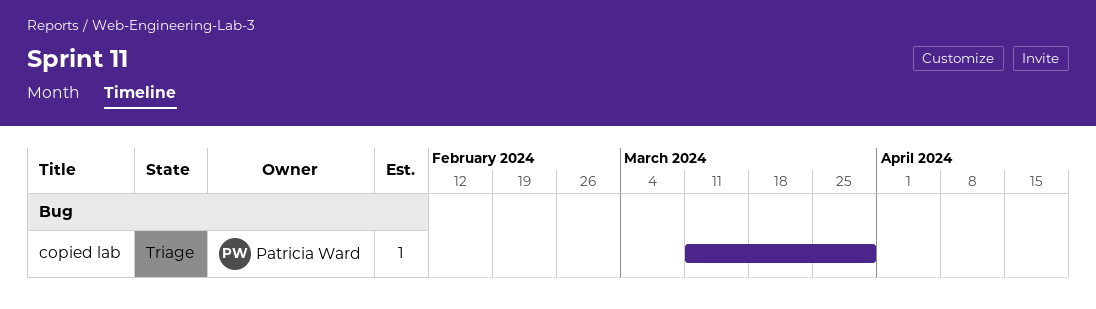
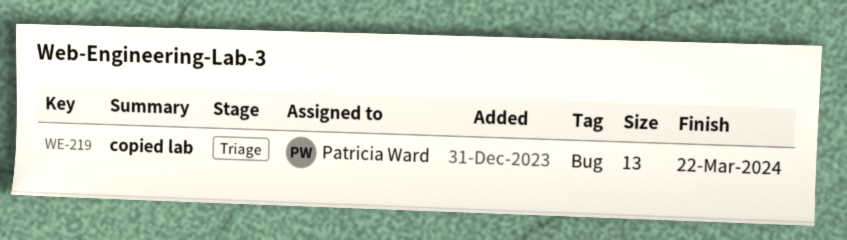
copied lab, estimate: 1 -> 13
copied lab, due: Mar 29 -> Mar 22

